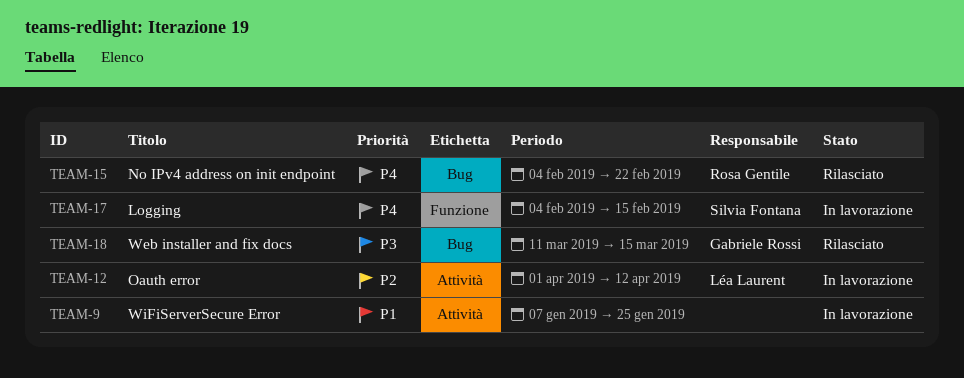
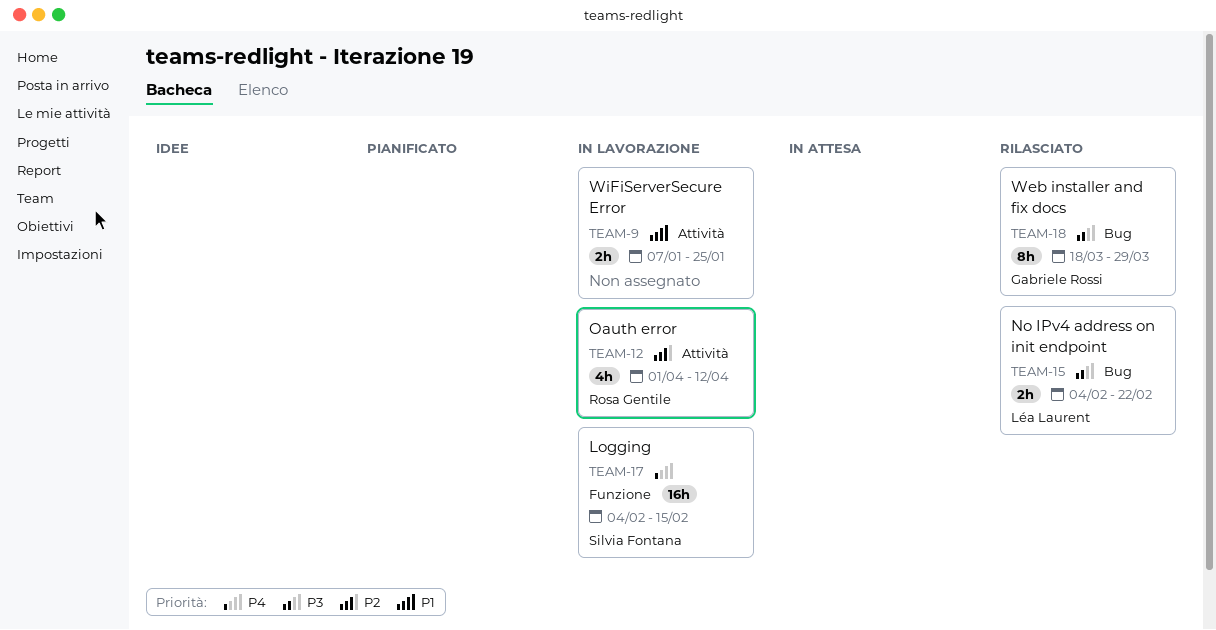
TEAM-12, owner: Léa Laurent -> Rosa Gentile
TEAM-15, owner: Rosa Gentile -> Léa Laurent
TEAM-15, priority: P4 -> P3
TEAM-18, start: Mar 11 -> Mar 18
TEAM-18, due: Mar 15 -> Mar 29

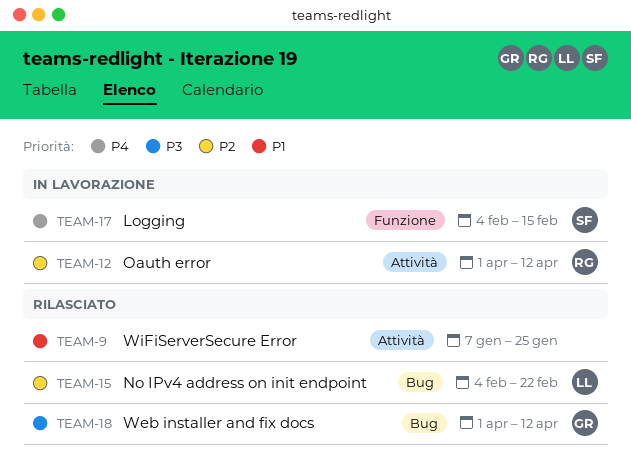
TEAM-9, status: In lavorazione -> Rilasciato
TEAM-15, priority: P3 -> P2
TEAM-18, start: Mar 18 -> Apr 1
TEAM-18, due: Mar 29 -> Apr 12

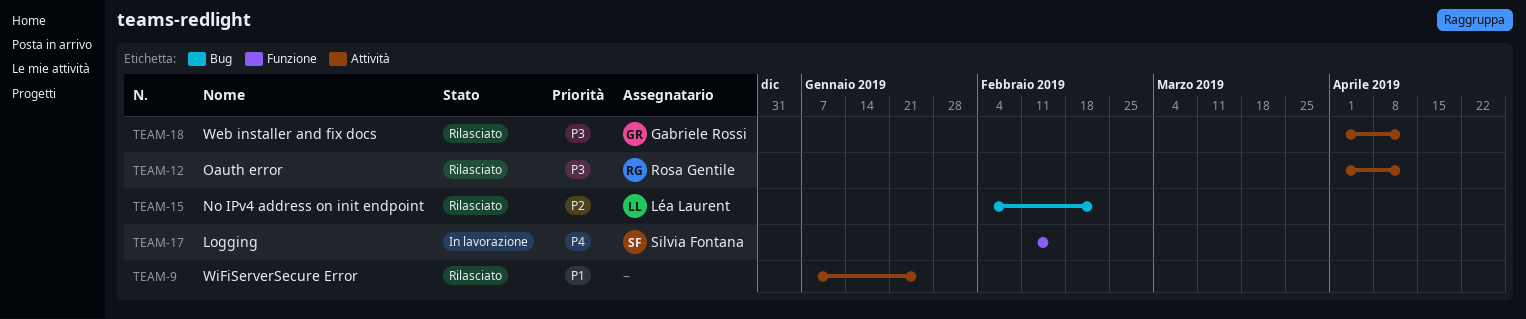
TEAM-12, status: In lavorazione -> Rilasciato
TEAM-12, priority: P2 -> P3
TEAM-17, start: Feb 4 -> Feb 11
TEAM-18, label: Bug -> Attività

